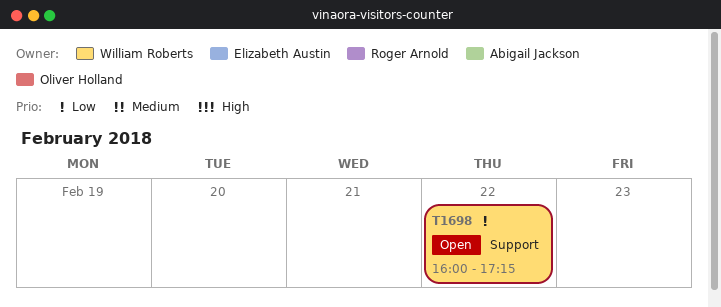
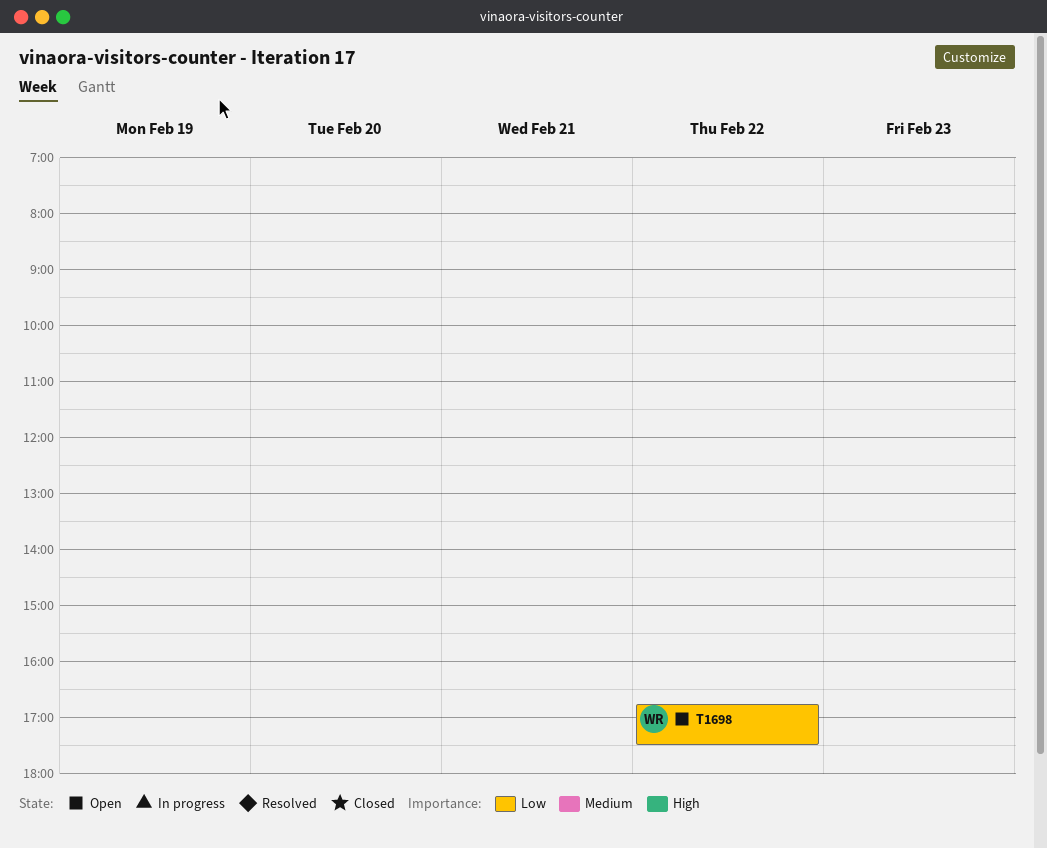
T1698, begins: 16:00 -> 16:45
T1698, ends: 17:15 -> 17:30

